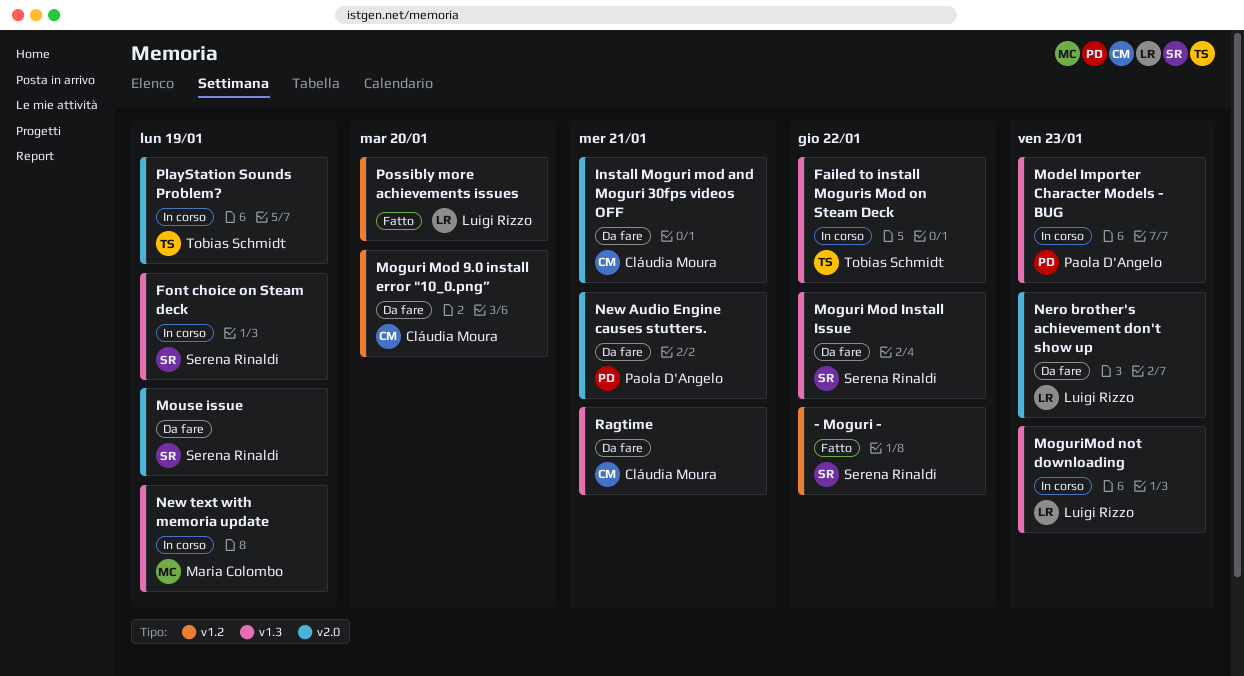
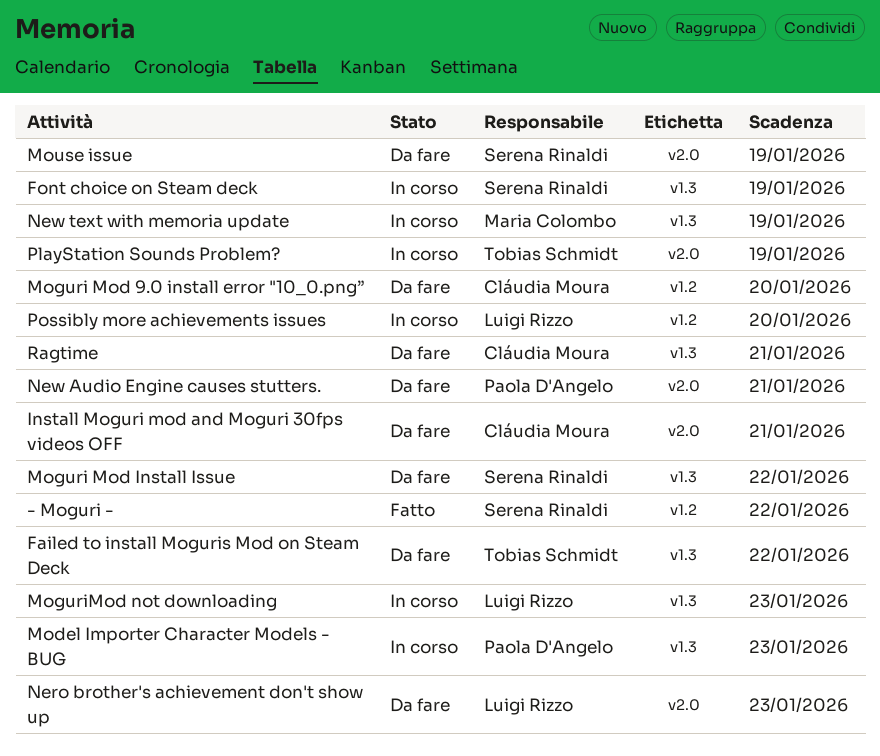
Failed to install Moguris Mod on Steam Deck, status: In corso -> Da fare
Possibly more achievements issues, status: Fatto -> In corso

